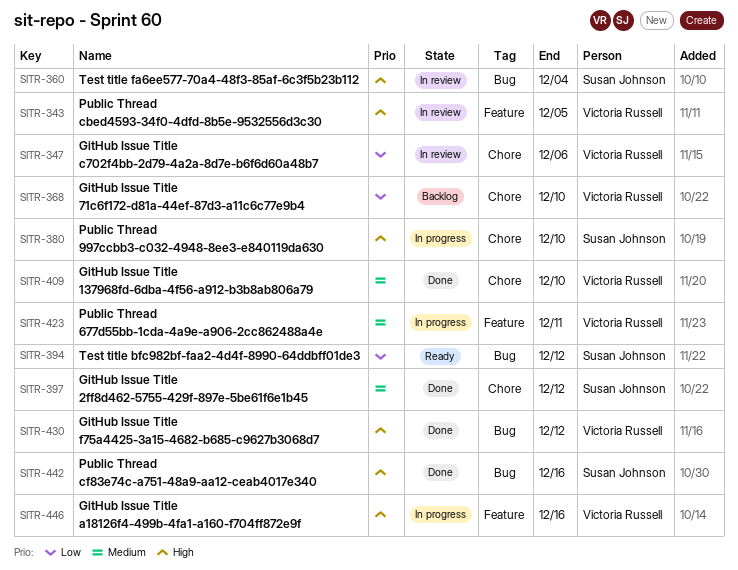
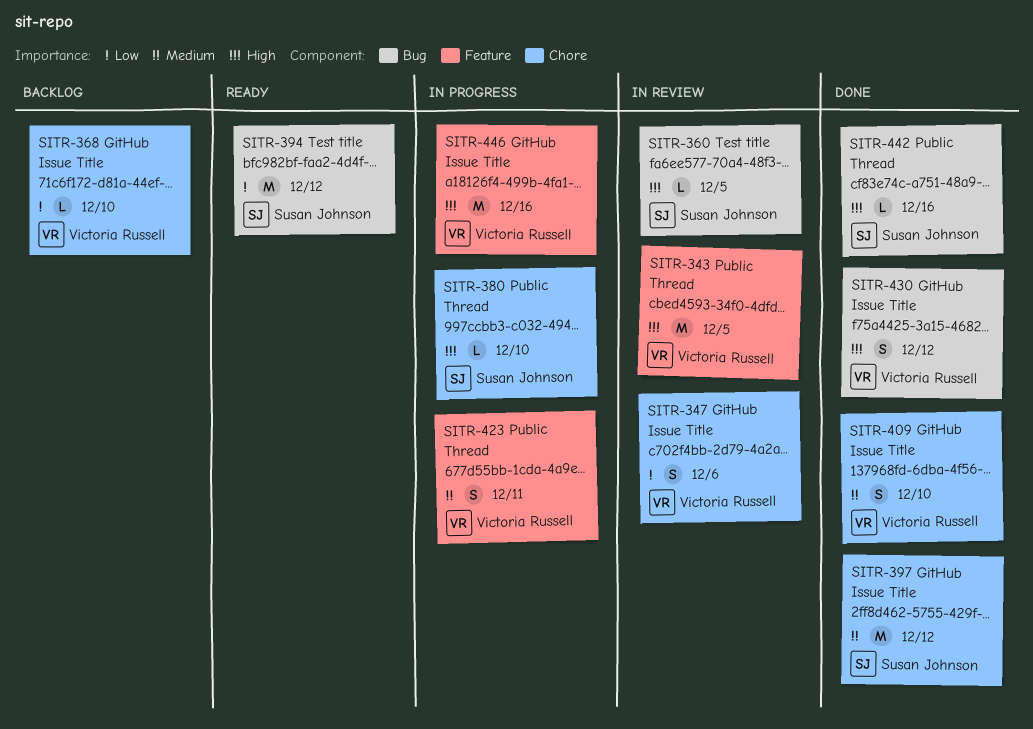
SITR-360, due: Dec 4 -> Dec 5

